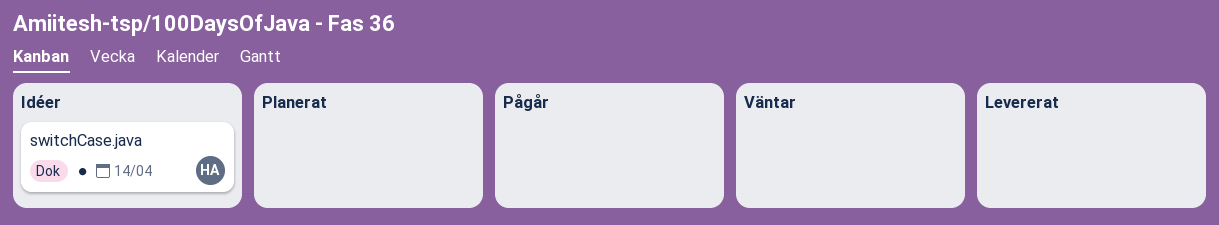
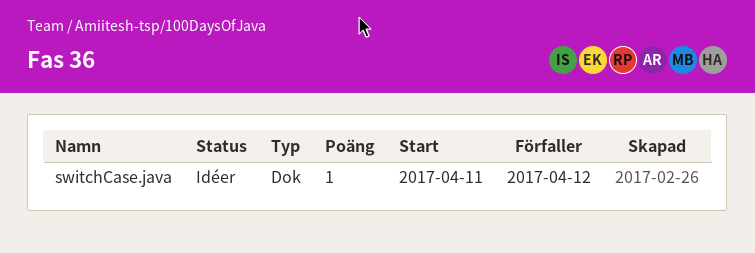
switchCase.java, due: Apr 14 -> Apr 12

